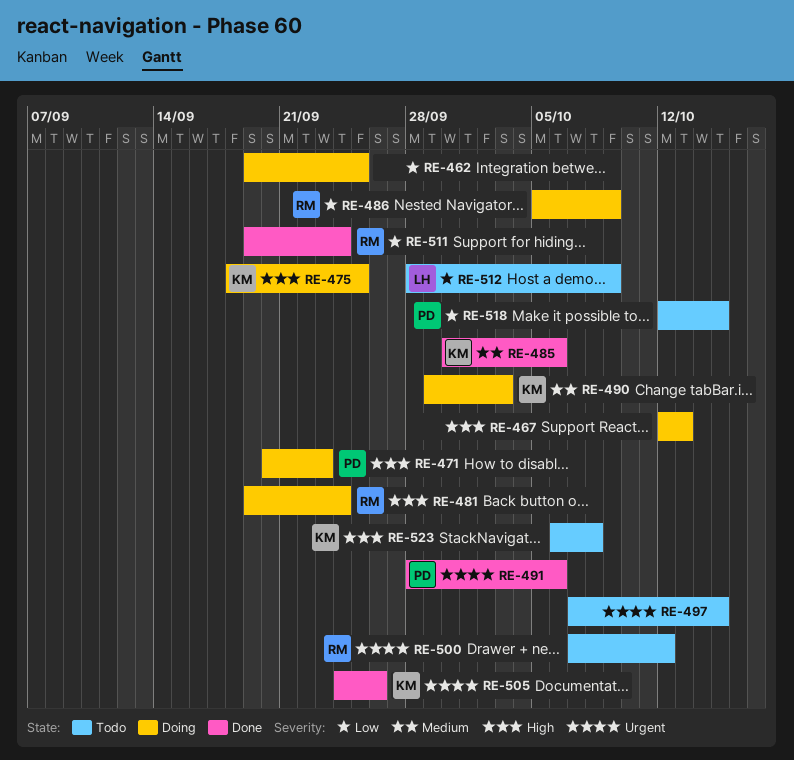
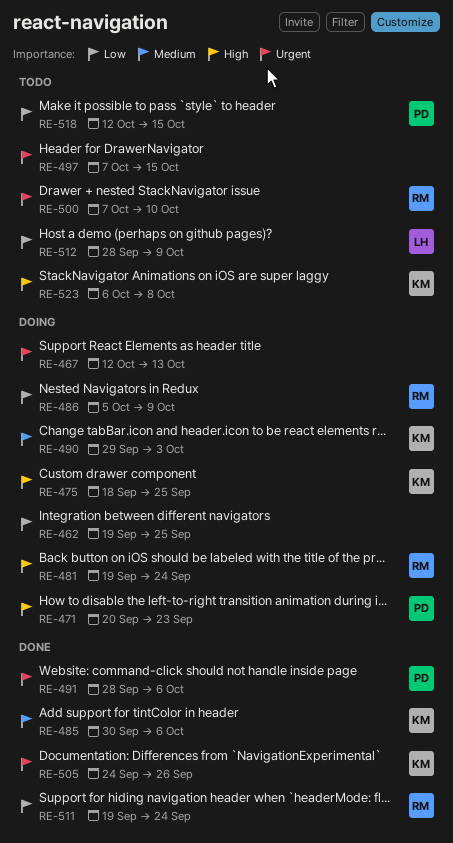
RE-467, priority: High -> Urgent
RE-500, due: Oct 12 -> Oct 10

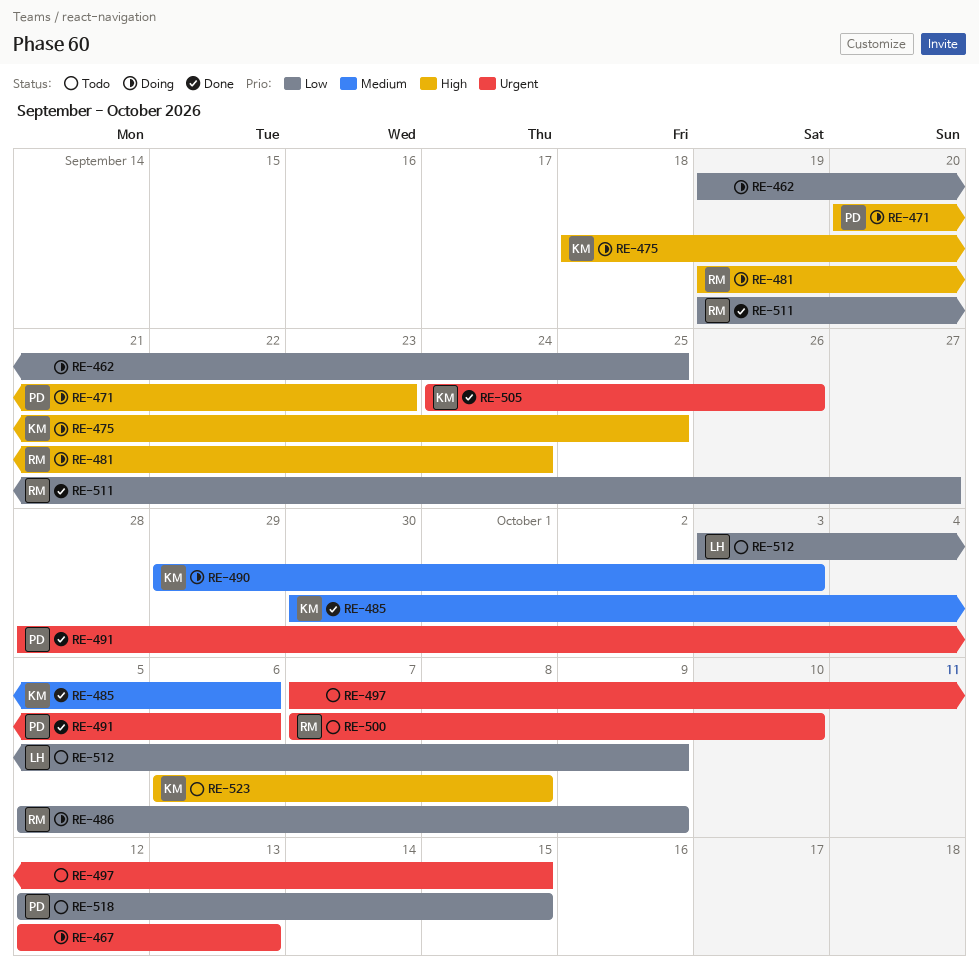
RE-511, due: Sep 24 -> Sep 27
RE-512, start: Sep 28 -> Oct 3

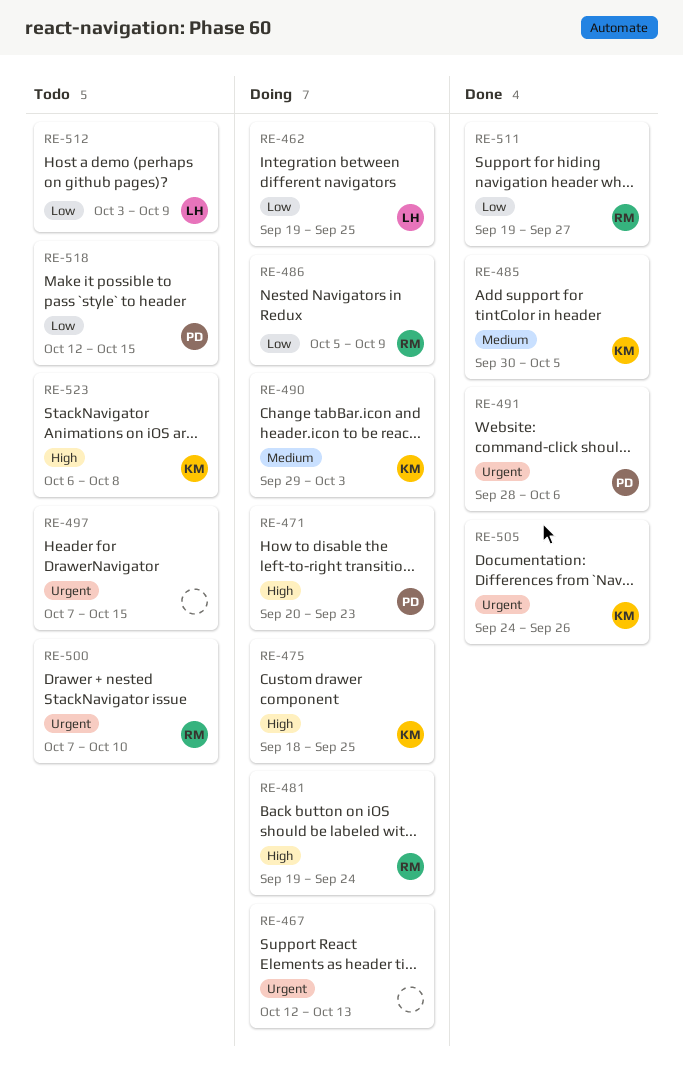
RE-462, owner: none -> LH
RE-485, due: Oct 6 -> Oct 5

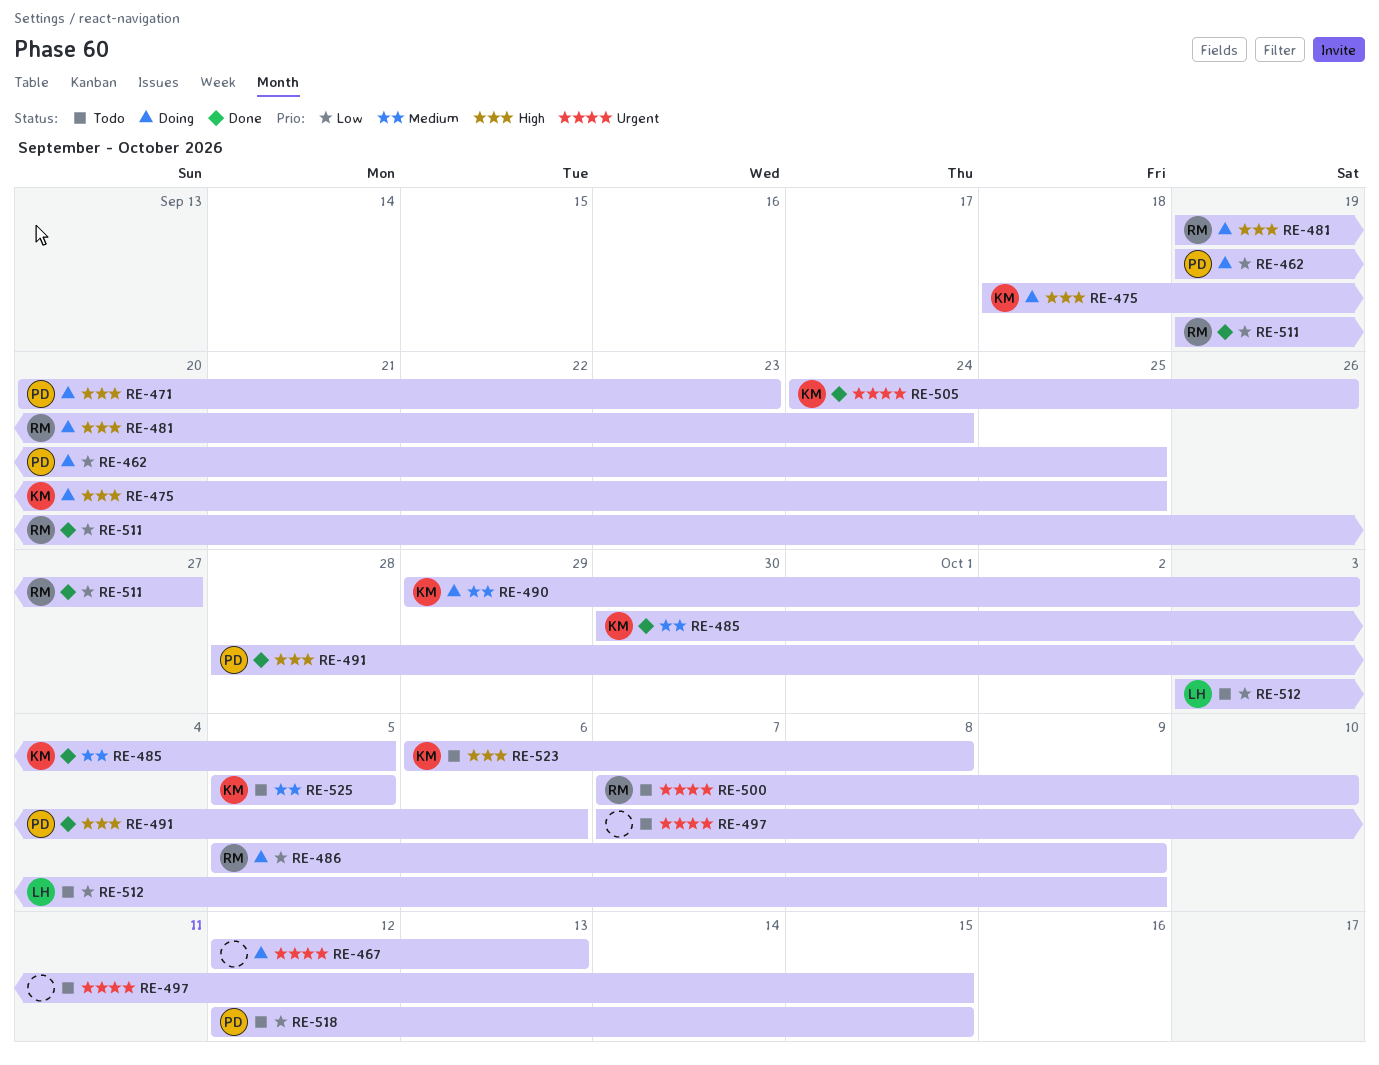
RE-462, owner: LH -> PD
RE-491, priority: Urgent -> High
RE-525: none -> present

